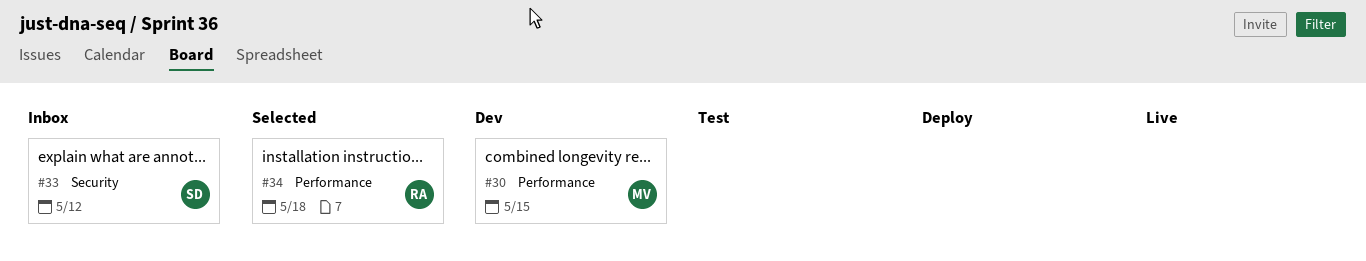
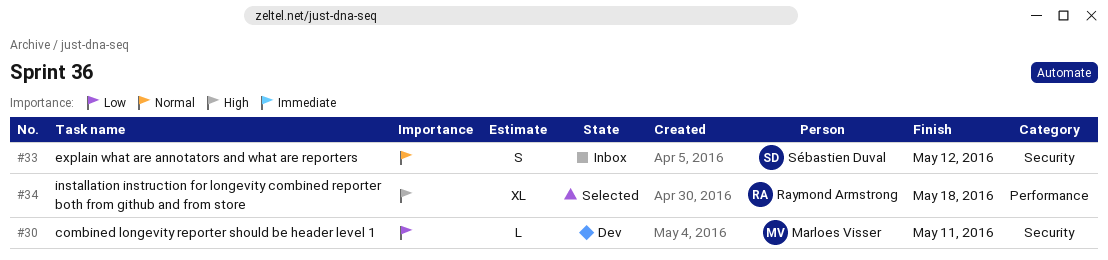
#30, label: Performance -> Security
#30, due: May 15 -> May 11

